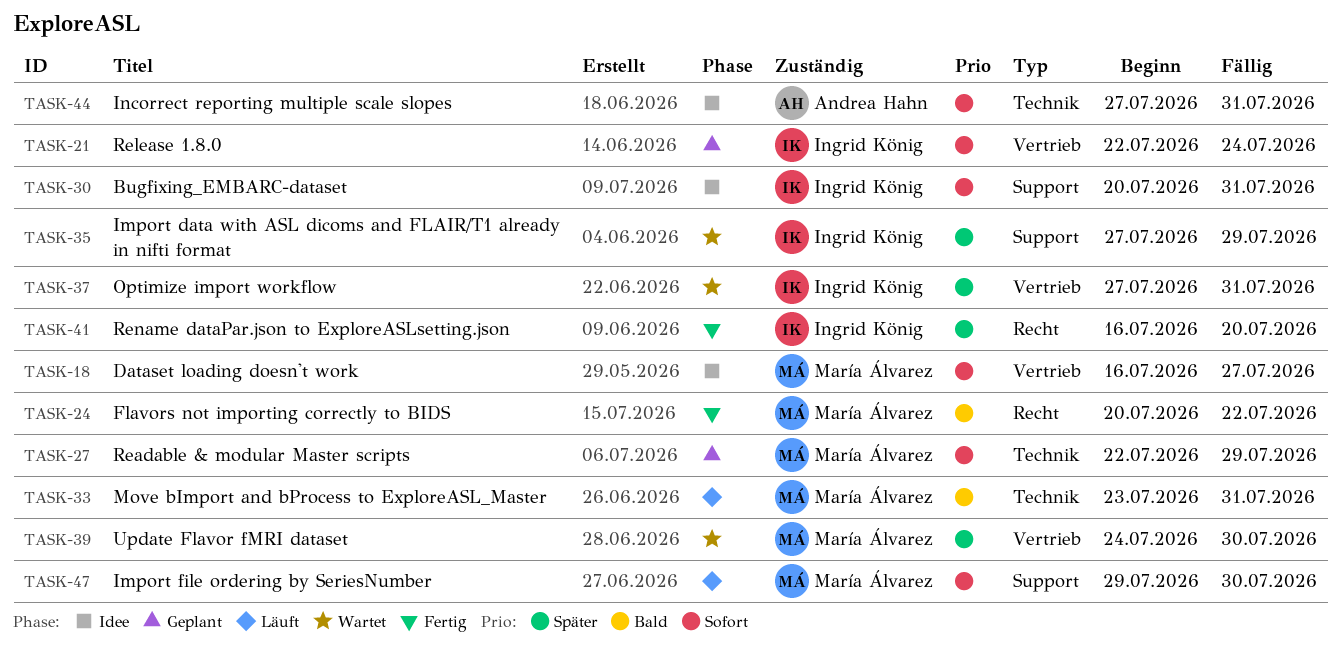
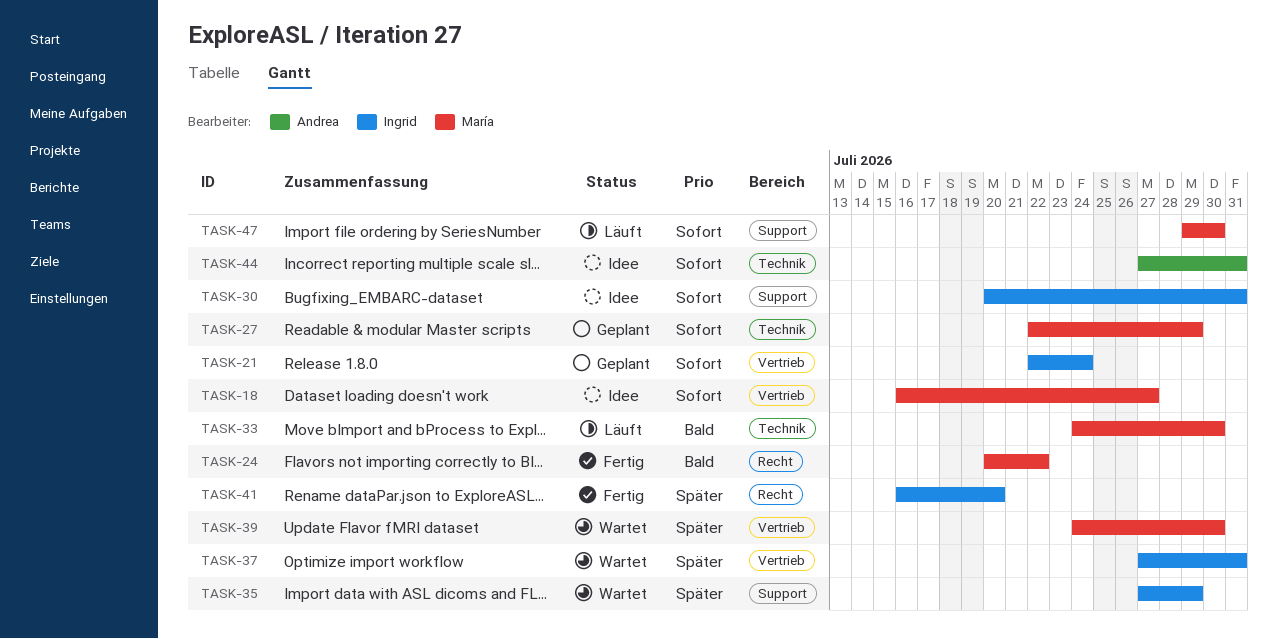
TASK-33, start: Jul 23 -> Jul 24
TASK-33, due: Jul 31 -> Jul 30

